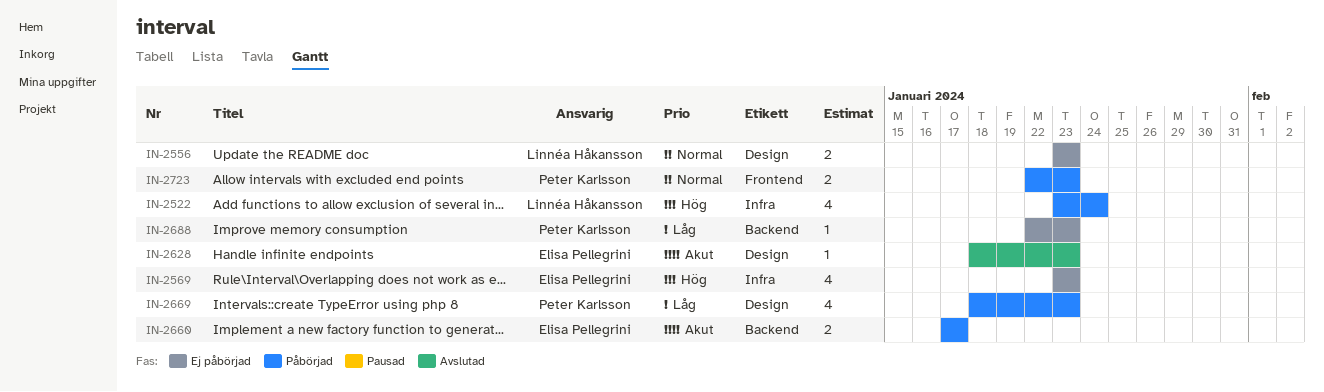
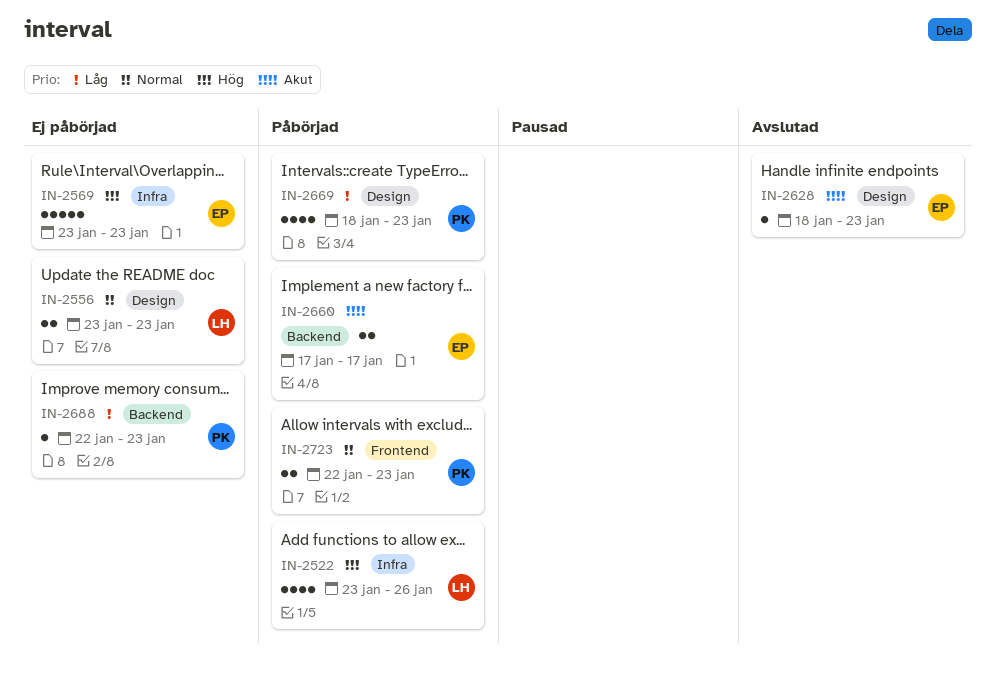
IN-2522, due: Jan 24 -> Jan 26
IN-2569, estimate: 4 -> 5

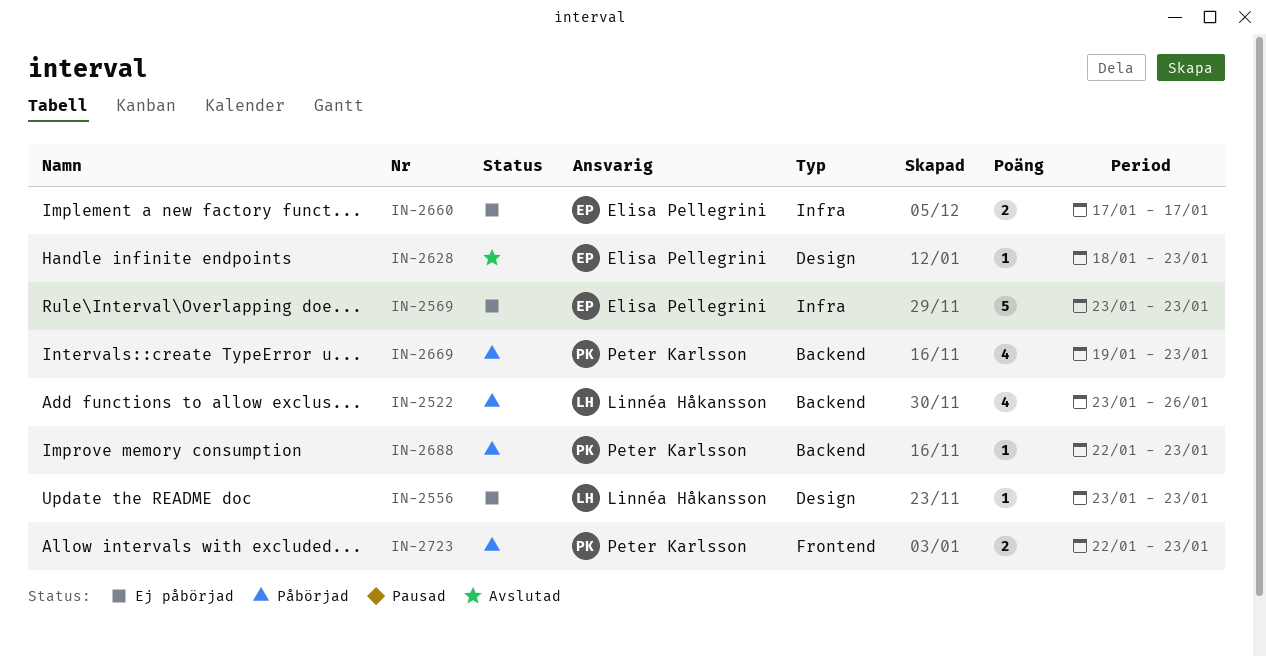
IN-2522, label: Infra -> Backend
IN-2556, estimate: 2 -> 1
IN-2660, status: Påbörjad -> Ej påbörjad
IN-2660, label: Backend -> Infra
IN-2669, label: Design -> Backend
IN-2669, start: Jan 18 -> Jan 19
IN-2688, status: Ej påbörjad -> Påbörjad

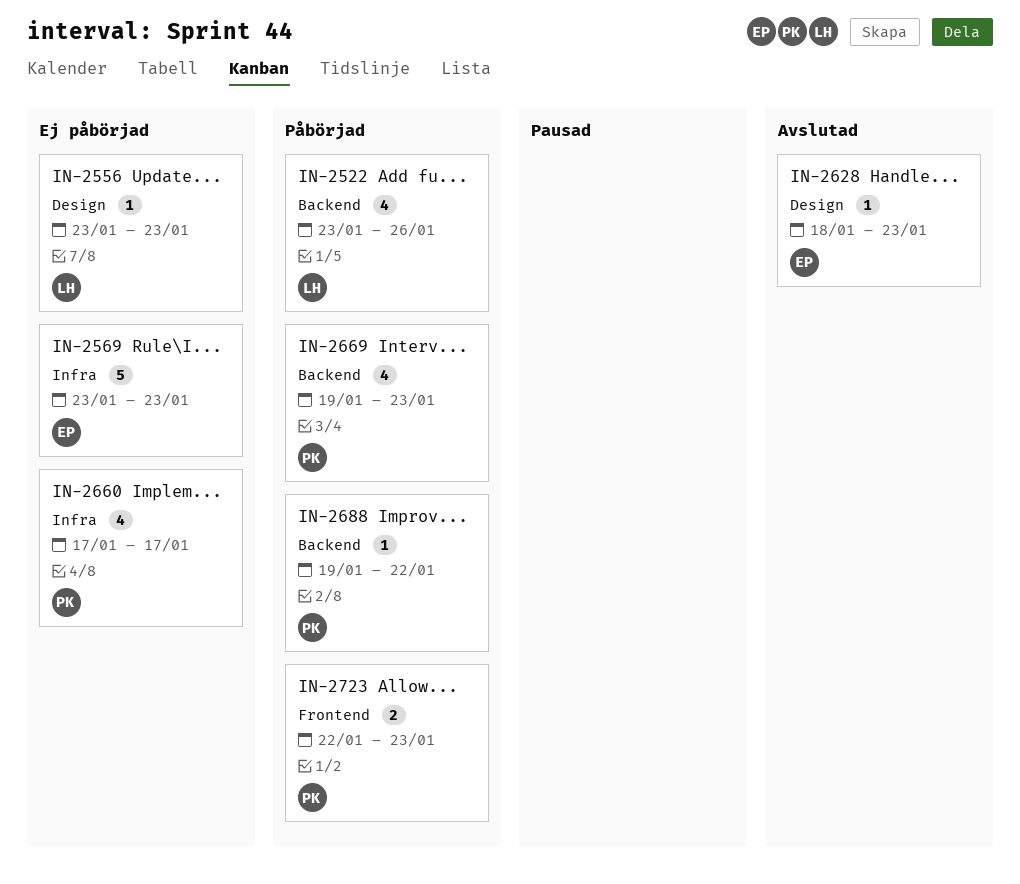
IN-2660, owner: Elisa Pellegrini -> Peter Karlsson
IN-2660, estimate: 2 -> 4
IN-2688, start: Jan 22 -> Jan 19
IN-2688, due: Jan 23 -> Jan 22

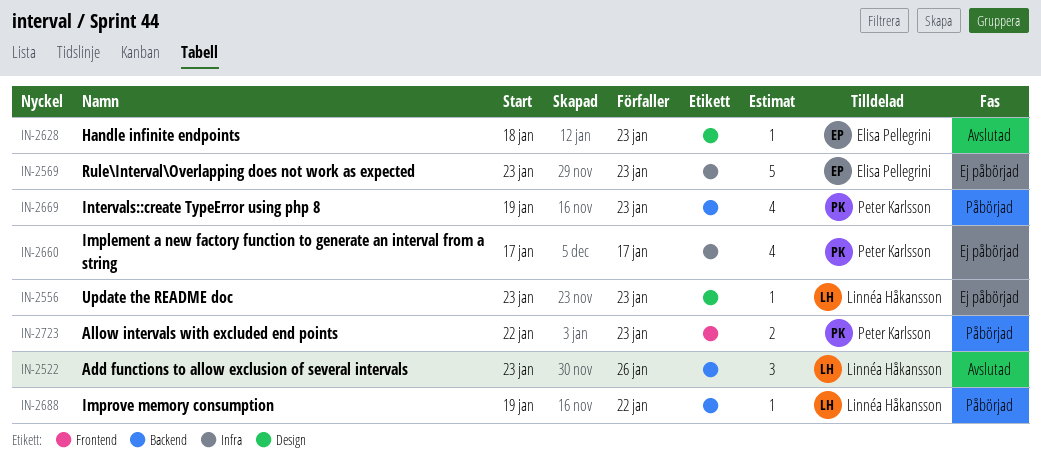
IN-2522, status: Påbörjad -> Avslutad
IN-2522, estimate: 4 -> 3
IN-2688, owner: Peter Karlsson -> Linnéa Håkansson

